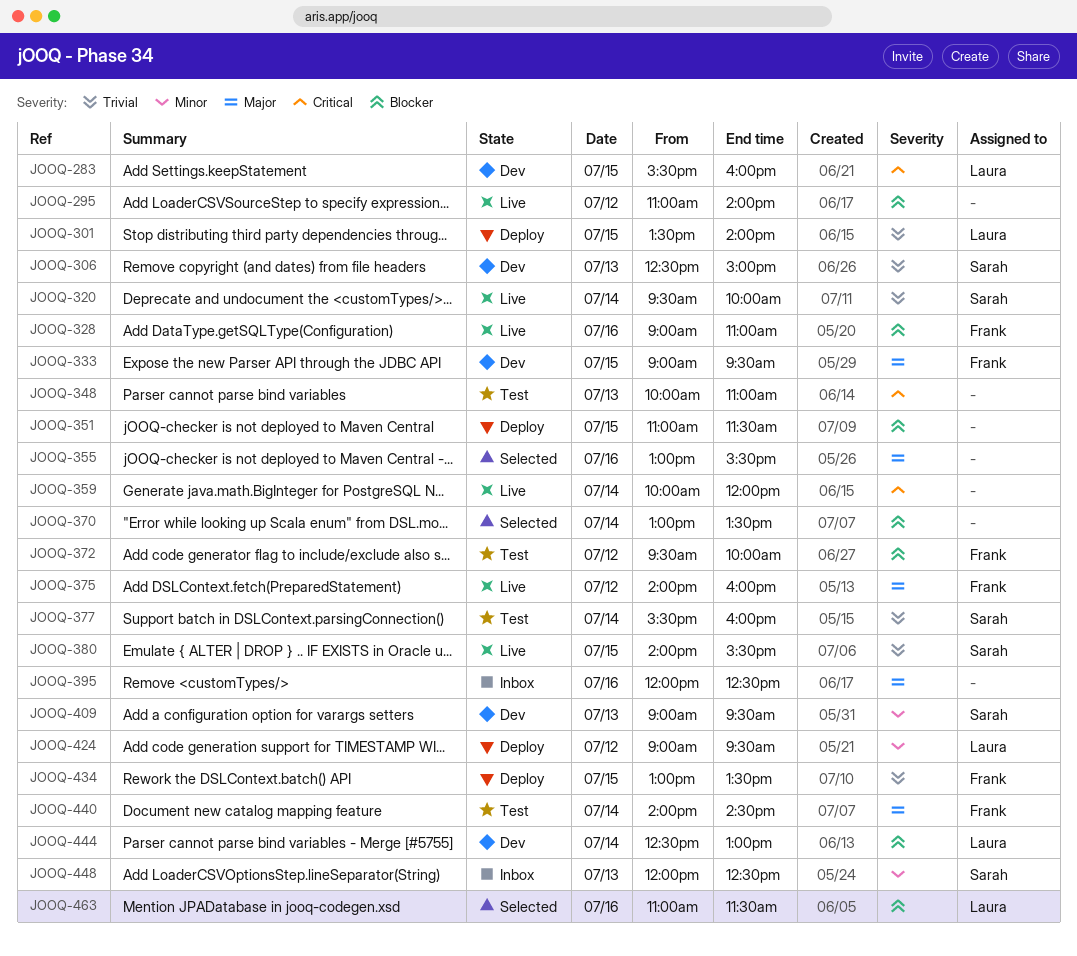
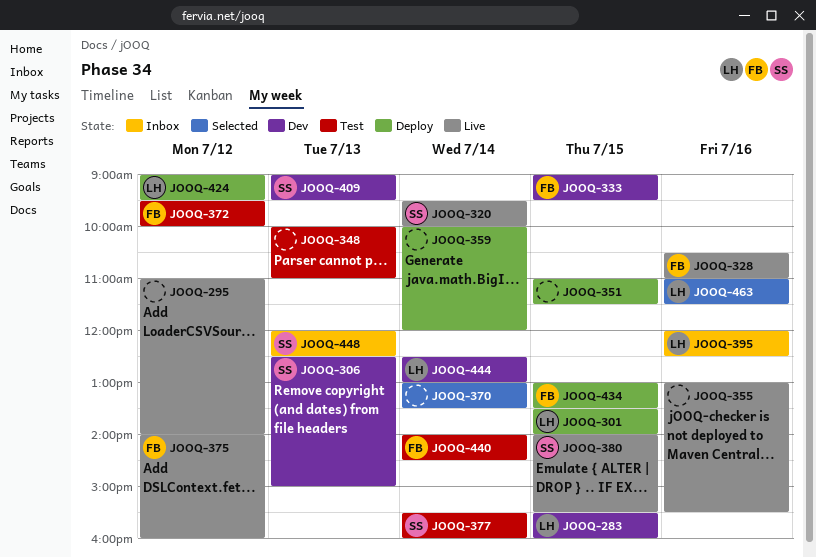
JOOQ-328, begins: 09:00 -> 10:30
JOOQ-355, status: Selected -> Live
JOOQ-359, status: Live -> Deploy
JOOQ-395, owner: none -> Laura

